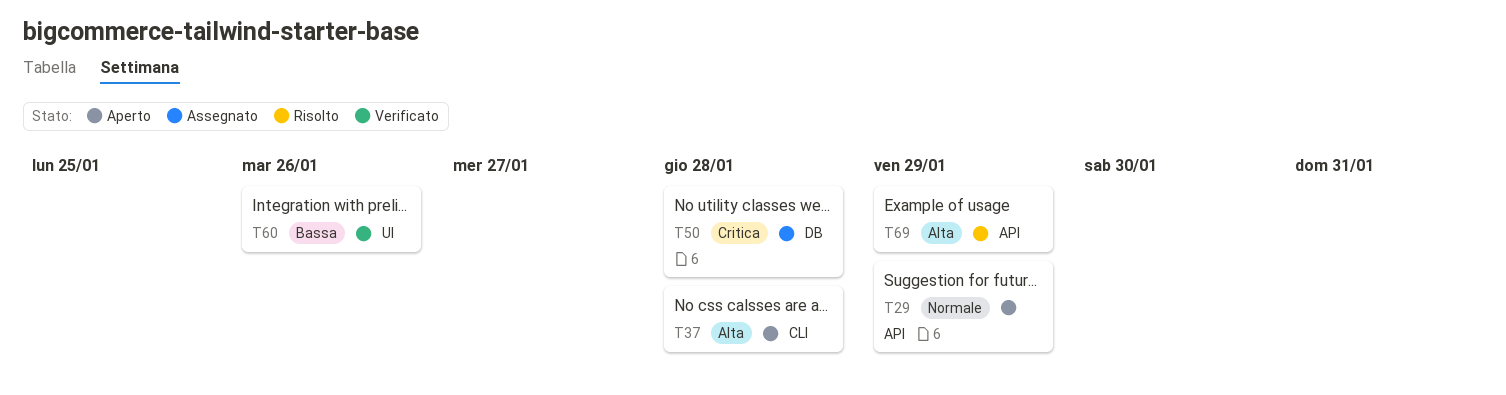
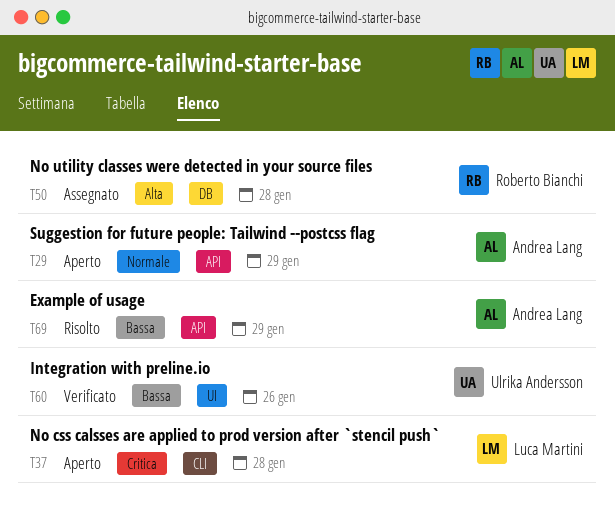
T37, priority: Alta -> Critica
T50, priority: Critica -> Alta
T69, priority: Alta -> Bassa

